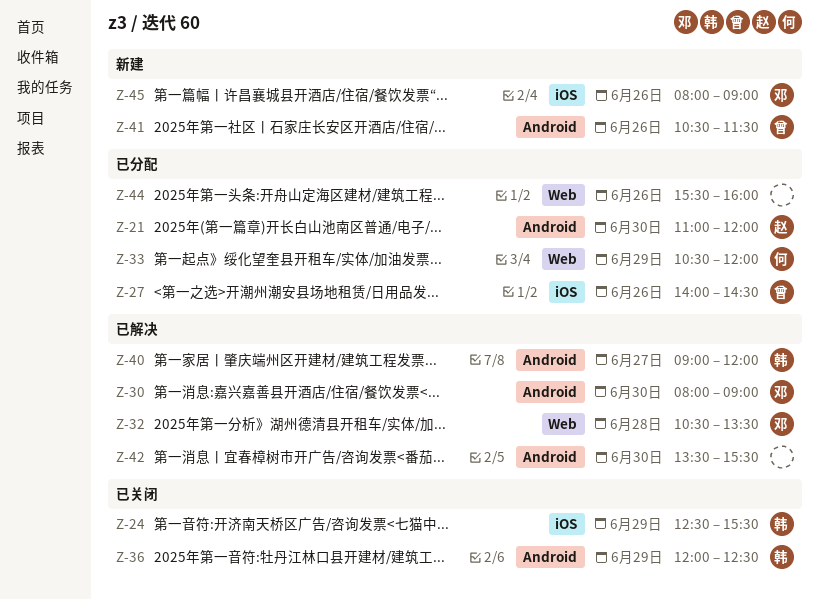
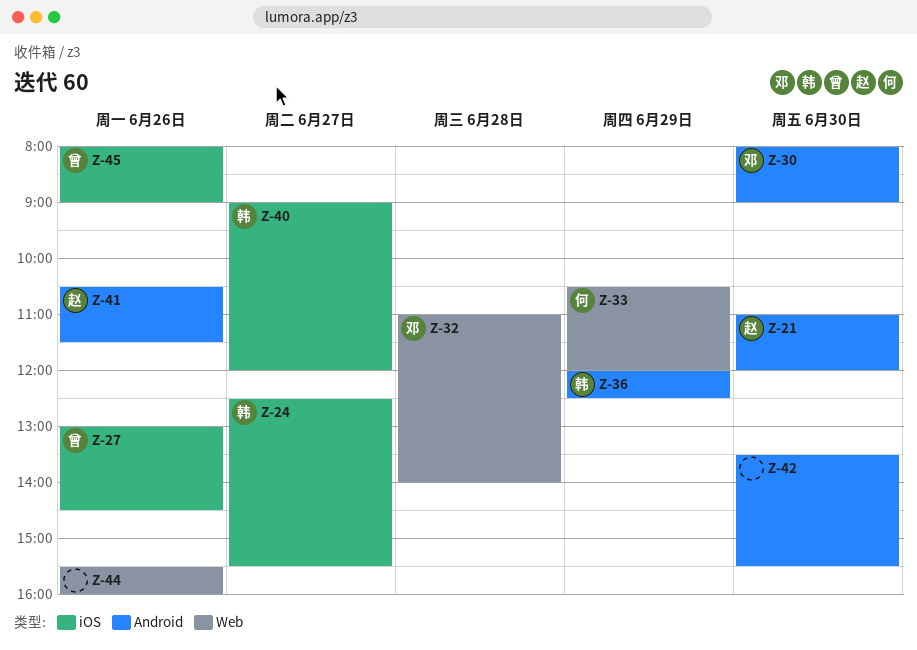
Z-24, day: Jun 29 -> Jun 27
Z-27, begins: 14:00 -> 13:00
Z-32, begins: 10:30 -> 11:00
Z-32, ends: 13:30 -> 14:00
Z-40, label: Android -> iOS
Z-41, owner: 曾 -> 赵
Z-45, owner: 邓 -> 曾

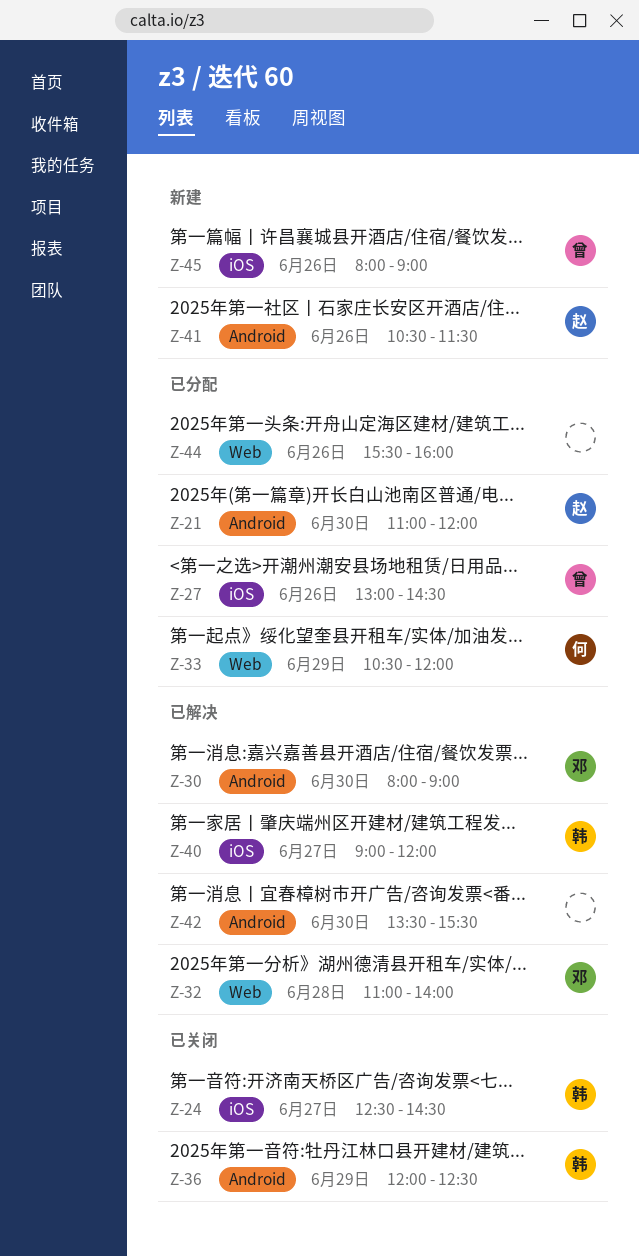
Z-24, ends: 15:30 -> 14:30

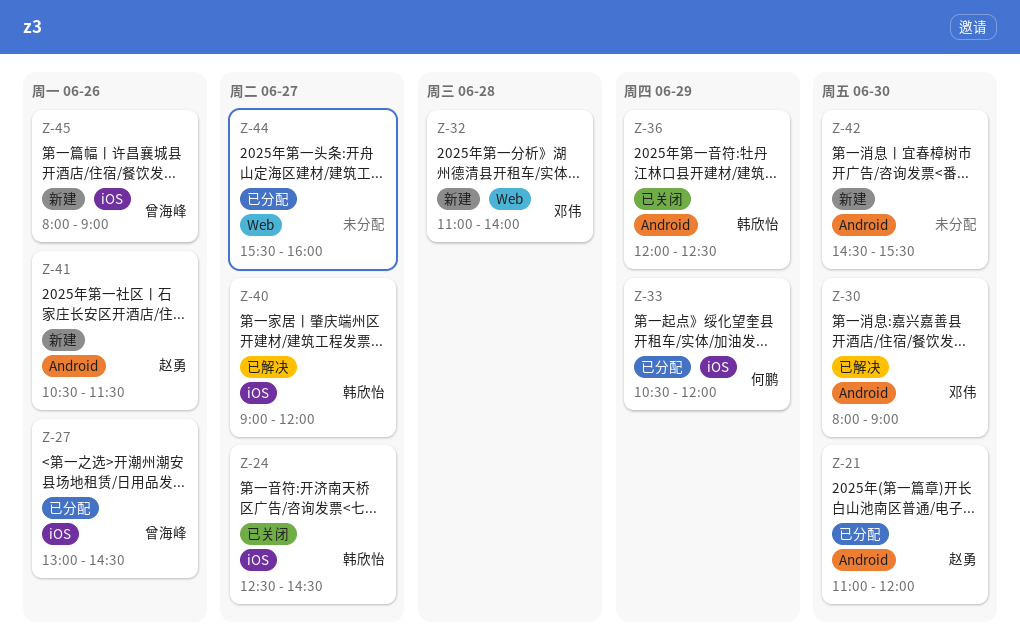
Z-32, status: 已解决 -> 新建
Z-33, label: Web -> iOS
Z-42, status: 已解决 -> 新建
Z-42, begins: 13:30 -> 14:30
Z-44, day: Jun 26 -> Jun 27

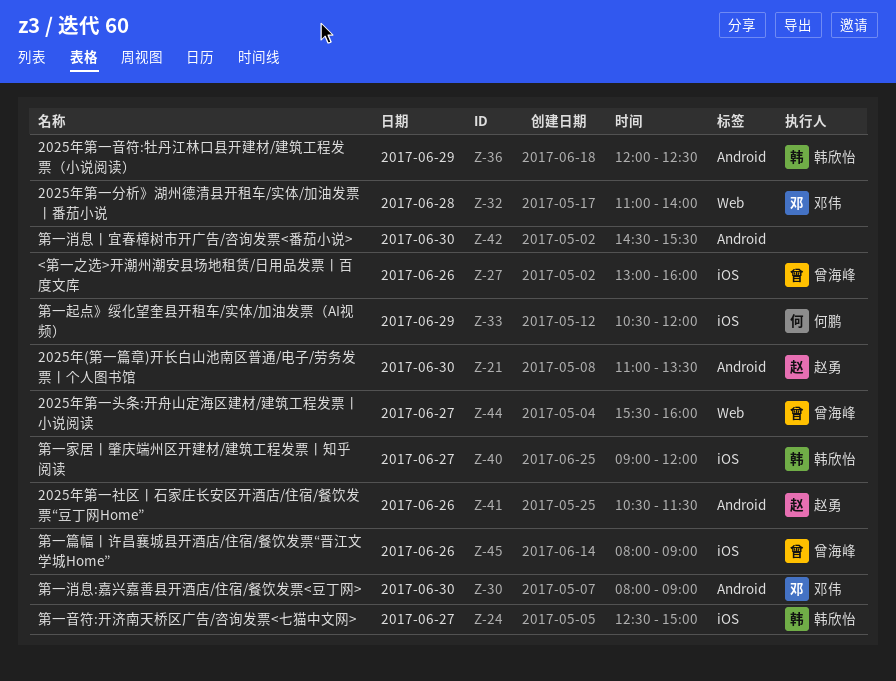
Z-21, ends: 12:00 -> 13:30
Z-24, ends: 14:30 -> 15:00
Z-27, ends: 14:30 -> 16:00
Z-44, owner: none -> 曾海峰

